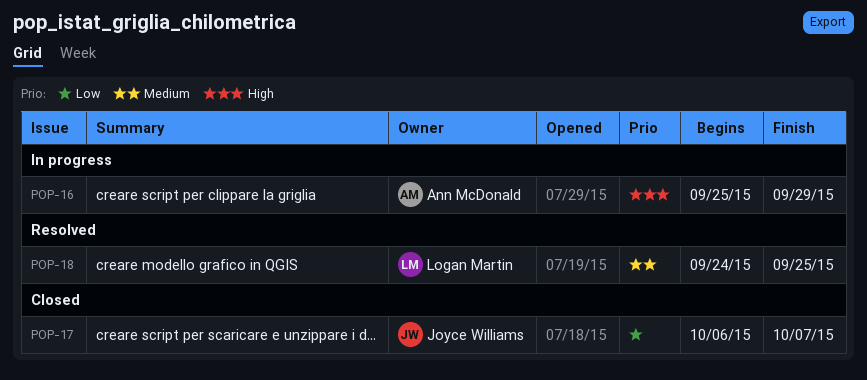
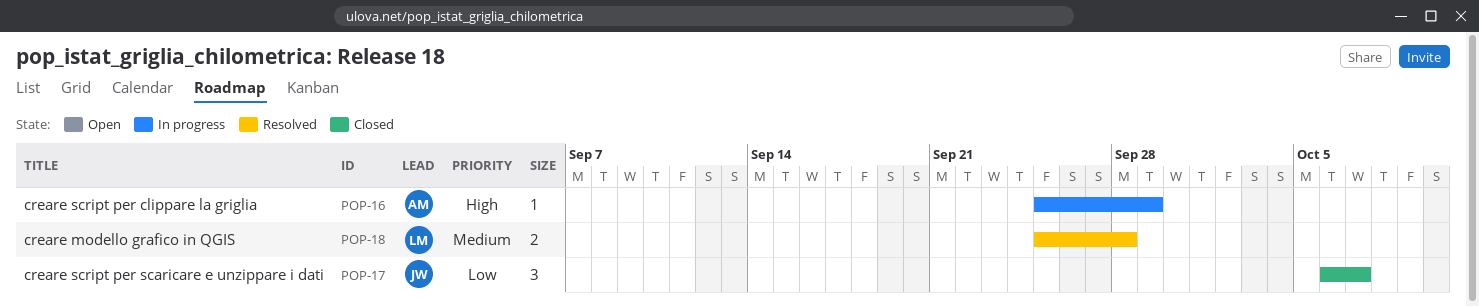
POP-18, start: Sep 24 -> Sep 25
POP-18, due: Sep 25 -> Sep 28

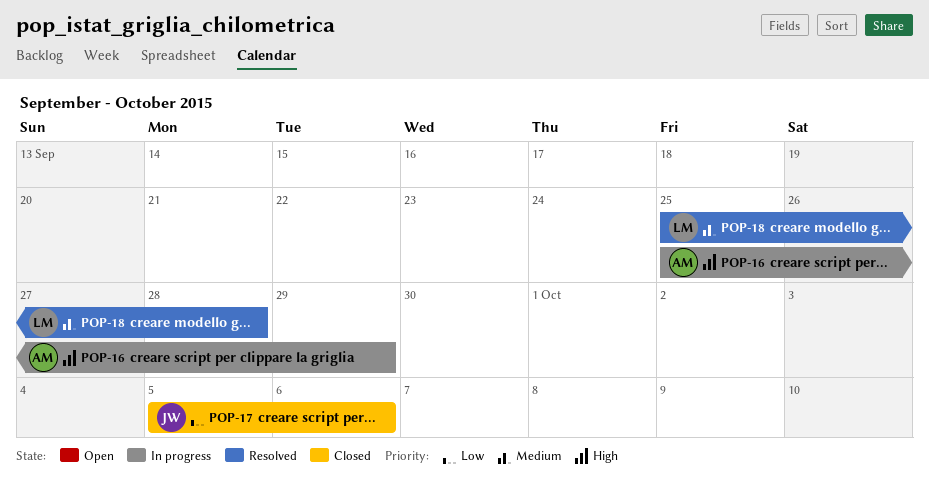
POP-17, start: Oct 6 -> Oct 5
POP-17, due: Oct 7 -> Oct 6

